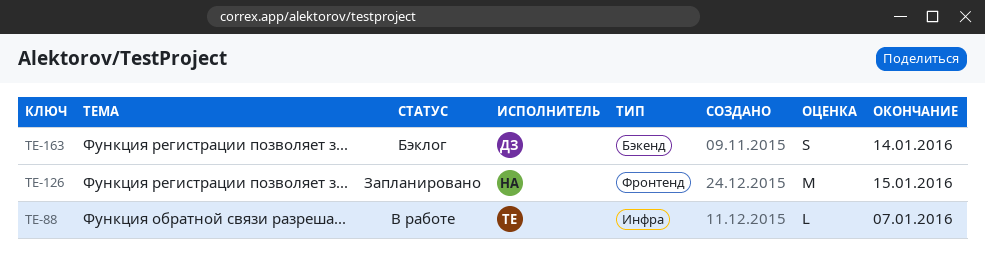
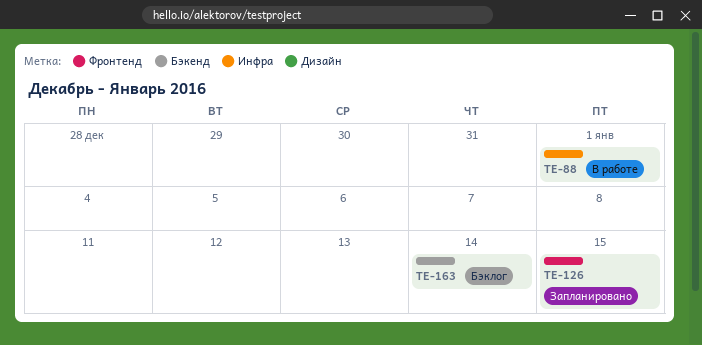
TE-88, due: Jan 7 -> Jan 1

